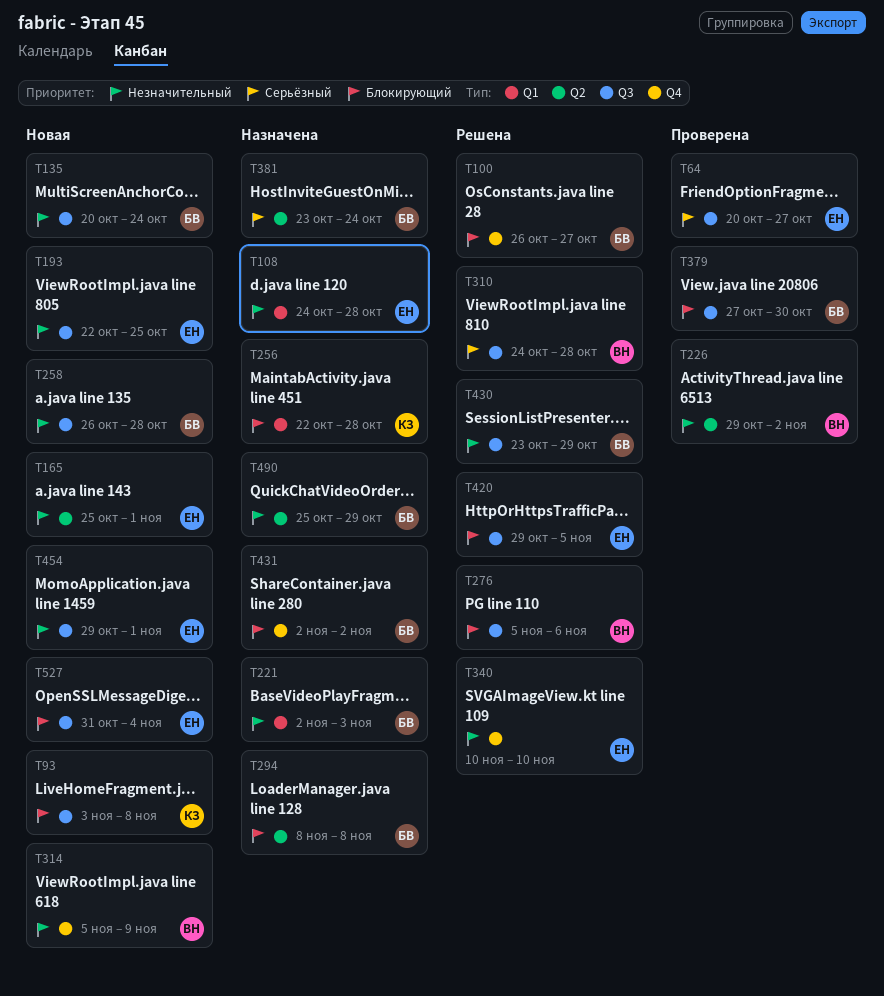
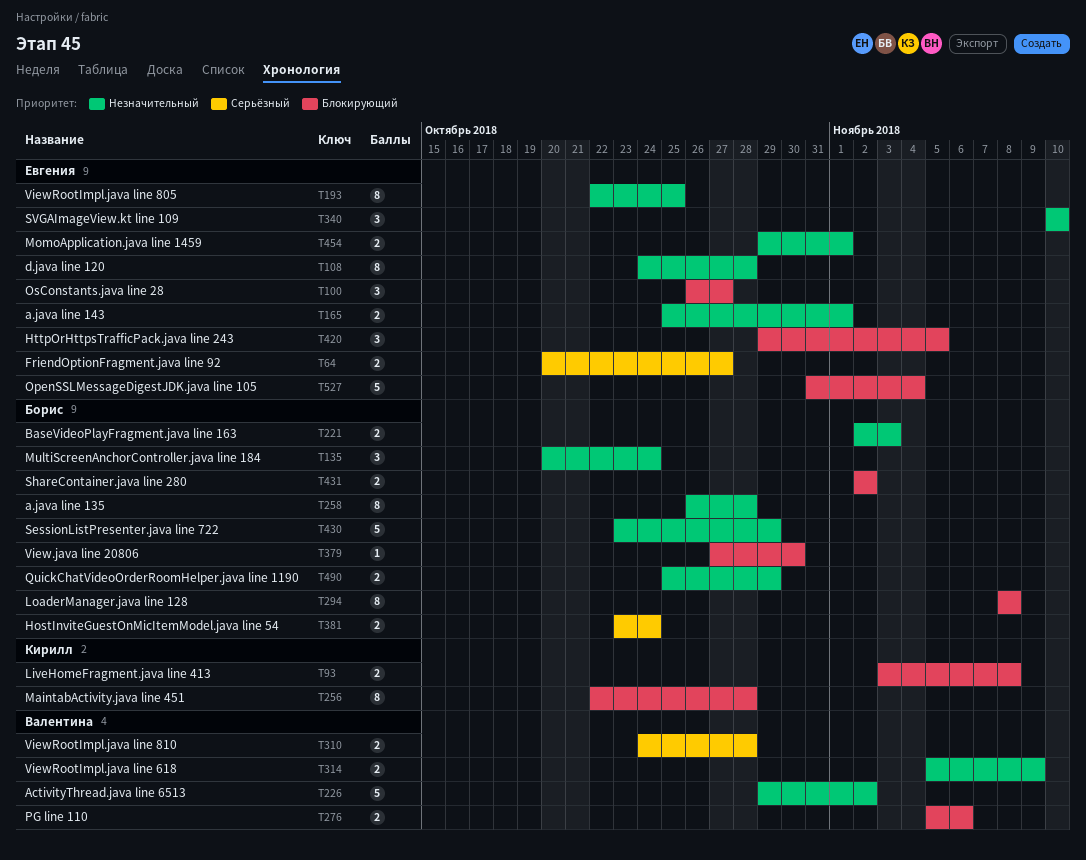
T100, owner: Борис -> Евгения

